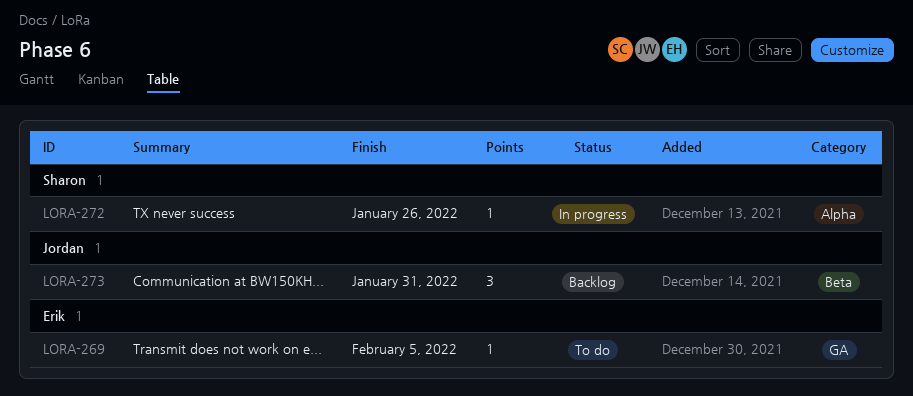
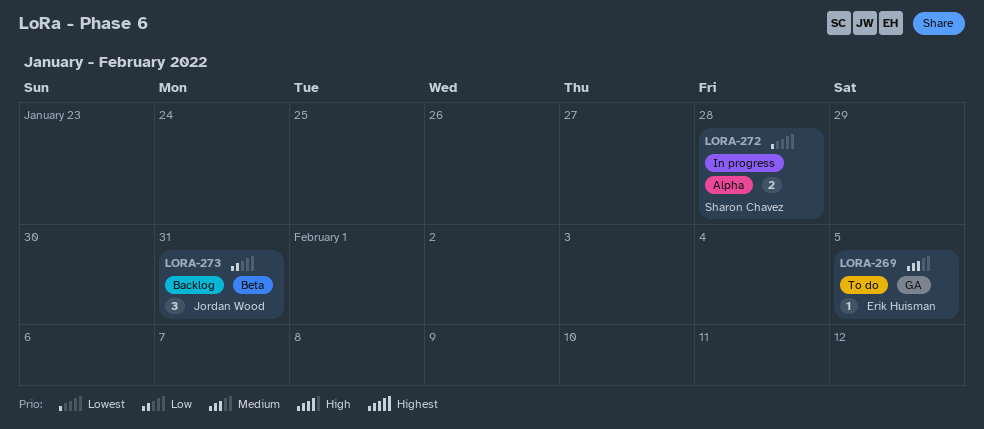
LORA-272, estimate: 1 -> 2
LORA-272, due: Jan 26 -> Jan 28

